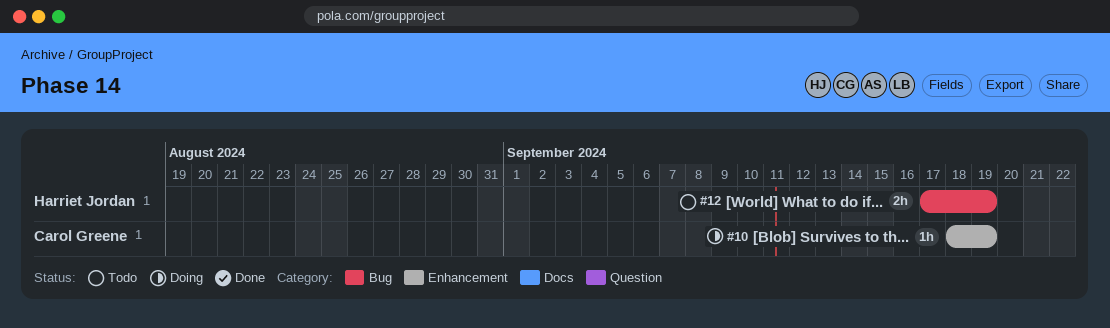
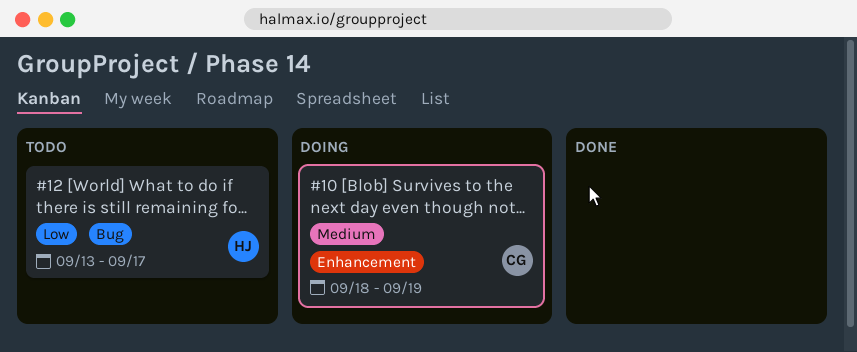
#12, start: Sep 17 -> Sep 13
#12, due: Sep 19 -> Sep 17

